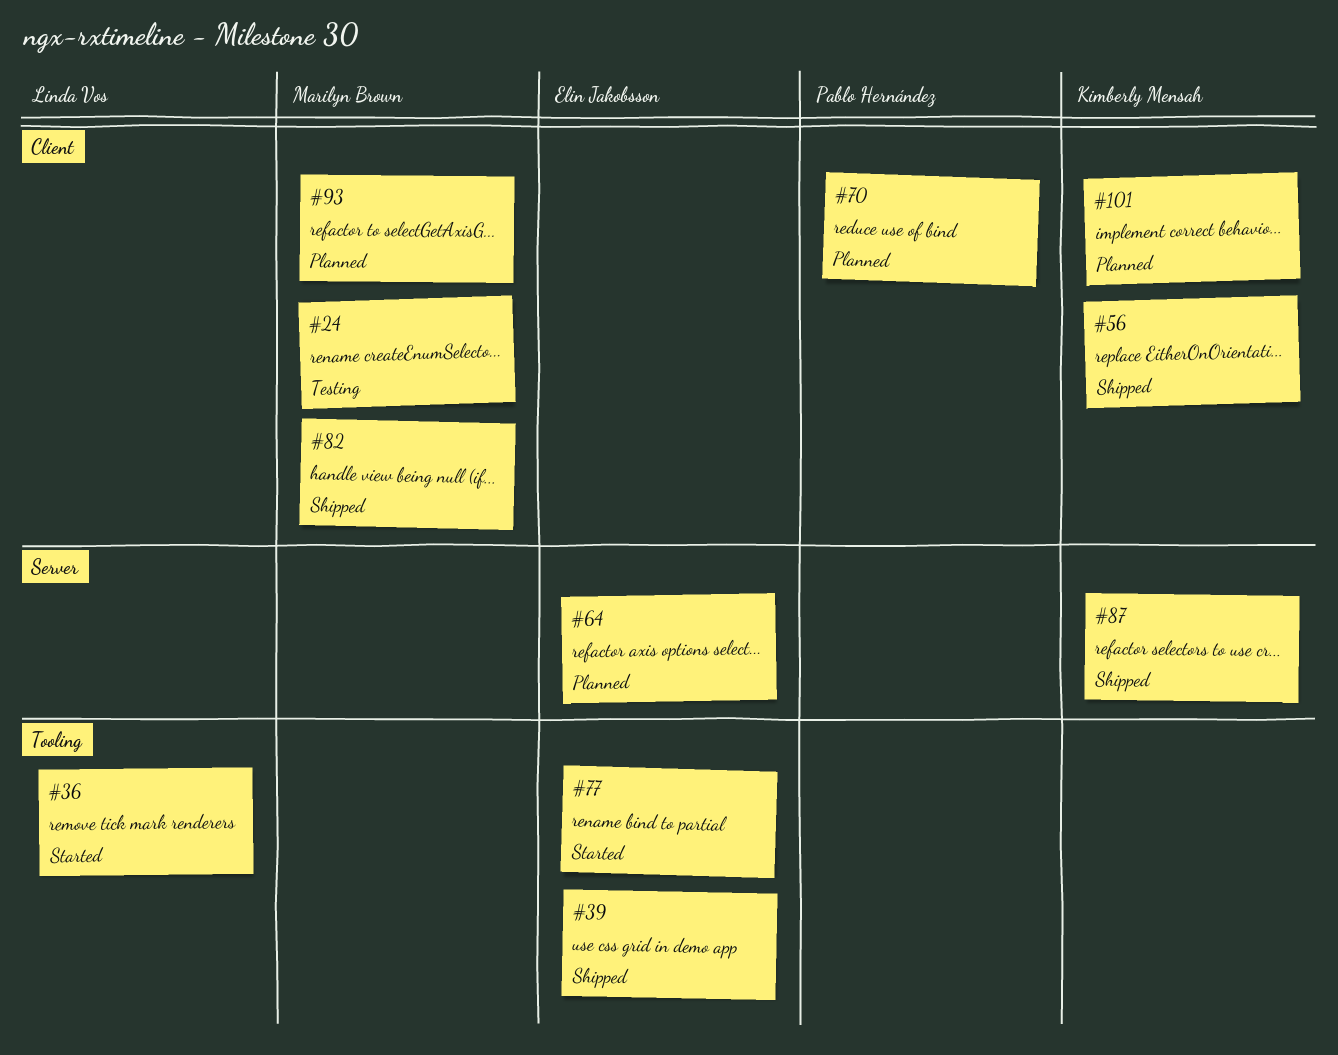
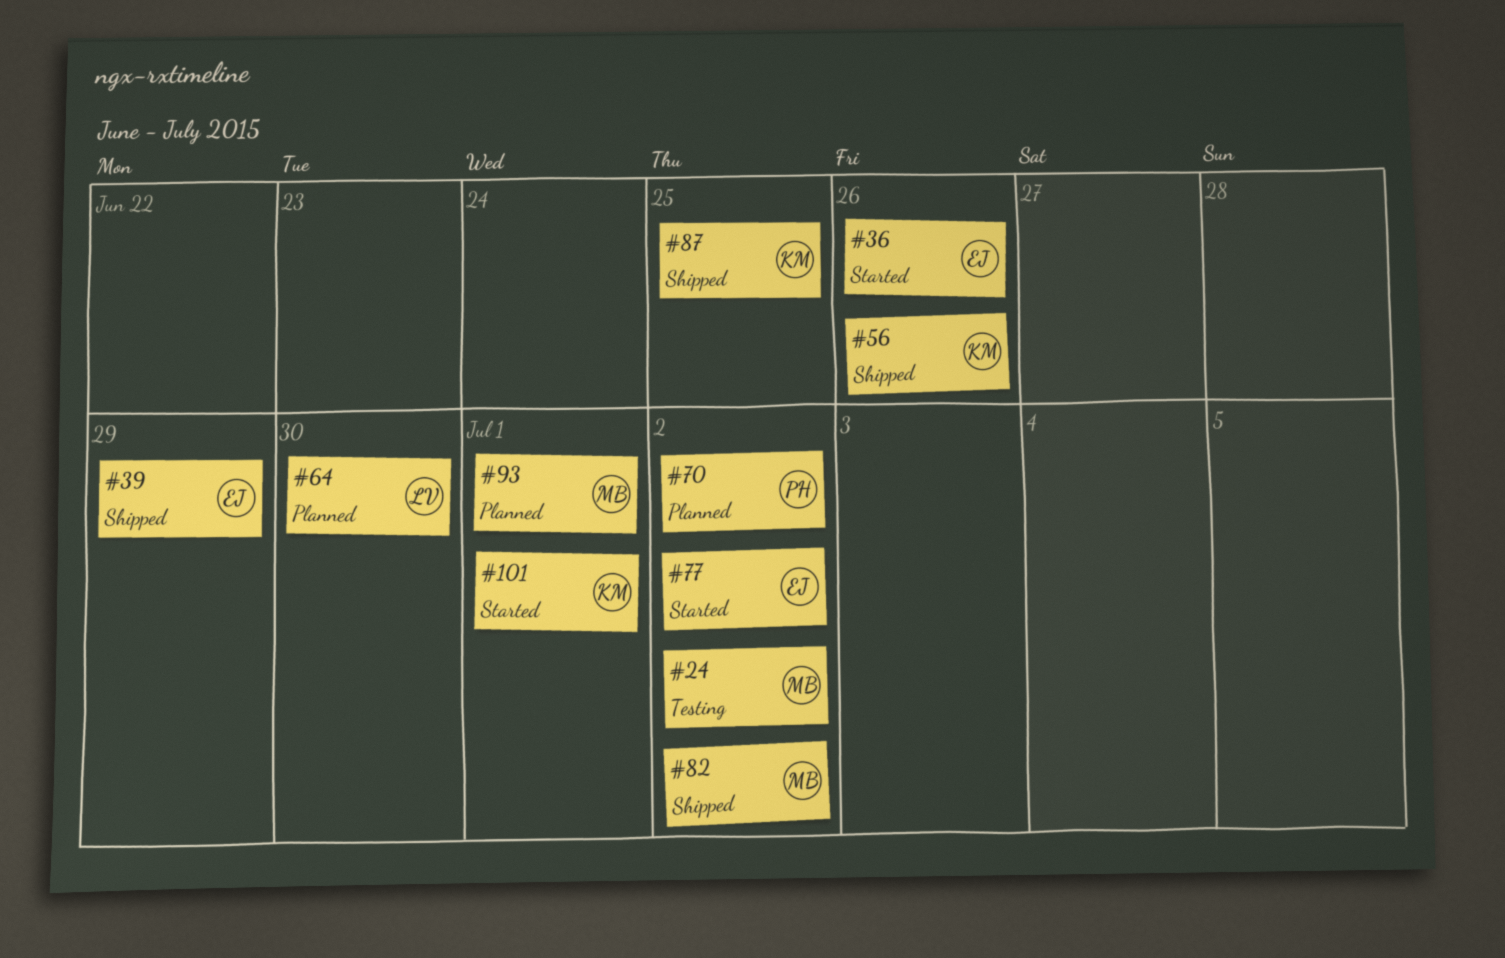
#36, owner: Linda Vos -> Elin Jakobsson
#64, owner: Elin Jakobsson -> Linda Vos
#101, status: Planned -> Started

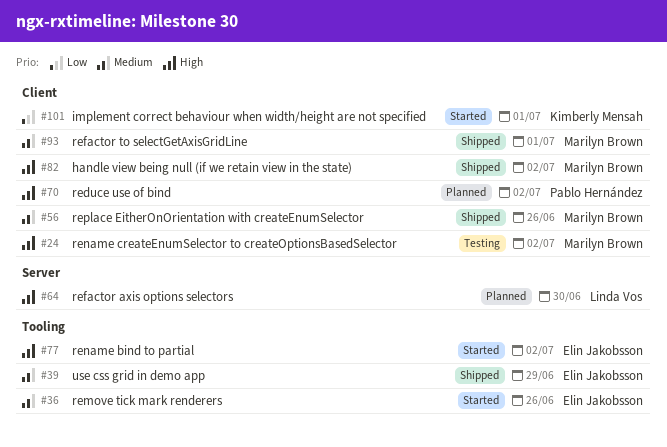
#56, owner: Kimberly Mensah -> Marilyn Brown
#87: present -> none
#93, status: Planned -> Shipped

